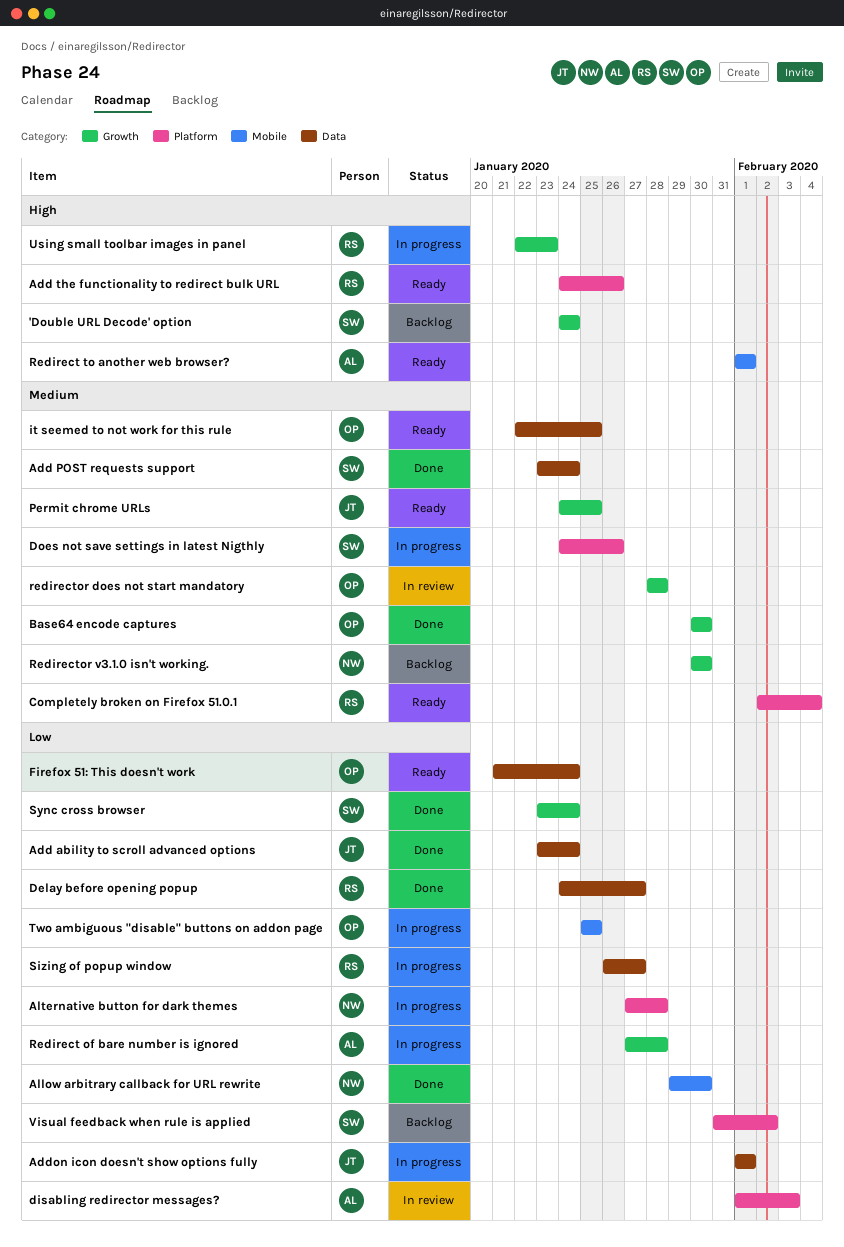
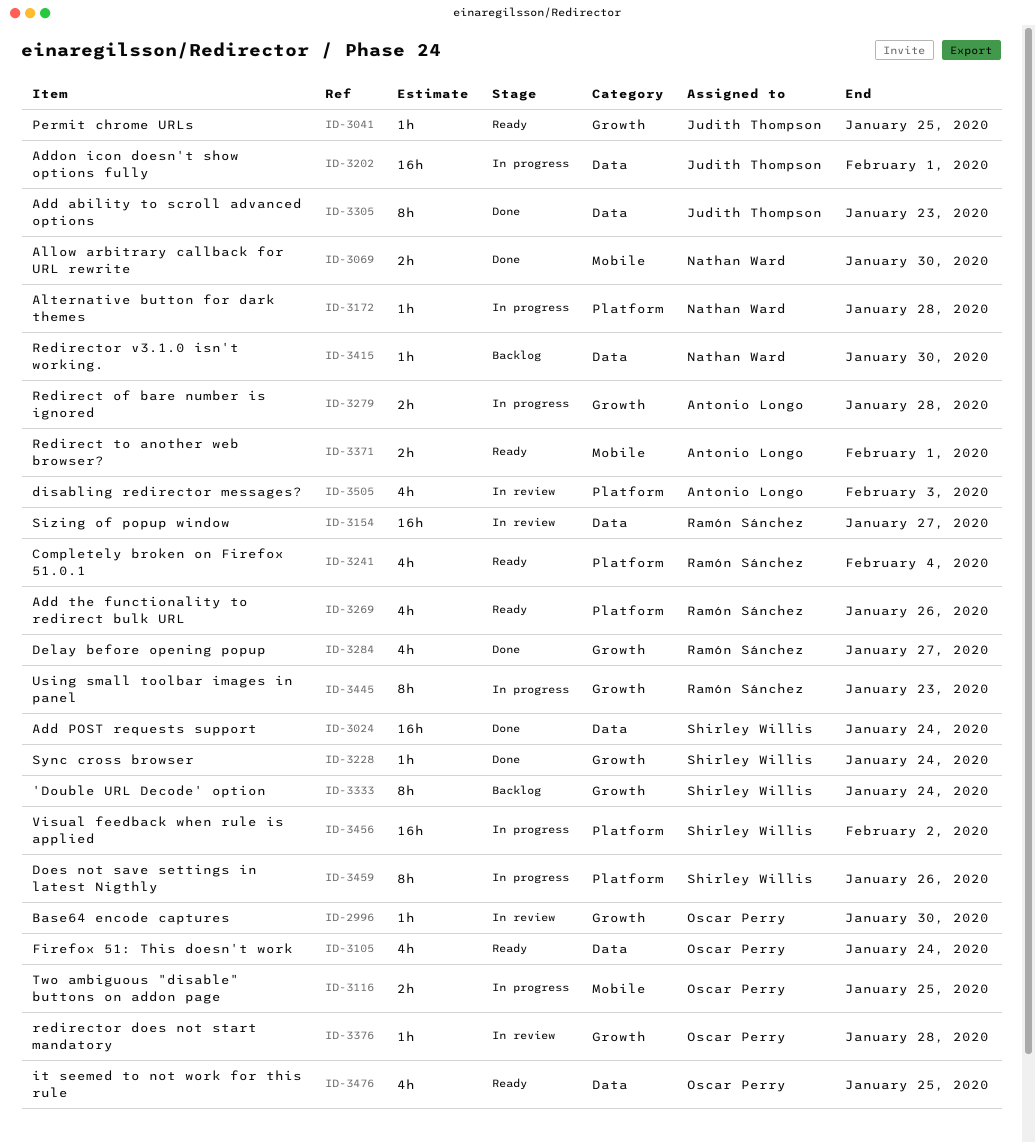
Add ability to scroll advanced options, due: Jan 24 -> Jan 23
Base64 encode captures, status: Done -> In review
Delay before opening popup, label: Data -> Growth
Redirector v3.1.0 isn't working., label: Growth -> Data
Sizing of popup window, status: In progress -> In review
Visual feedback when rule is applied, status: Backlog -> In progress

